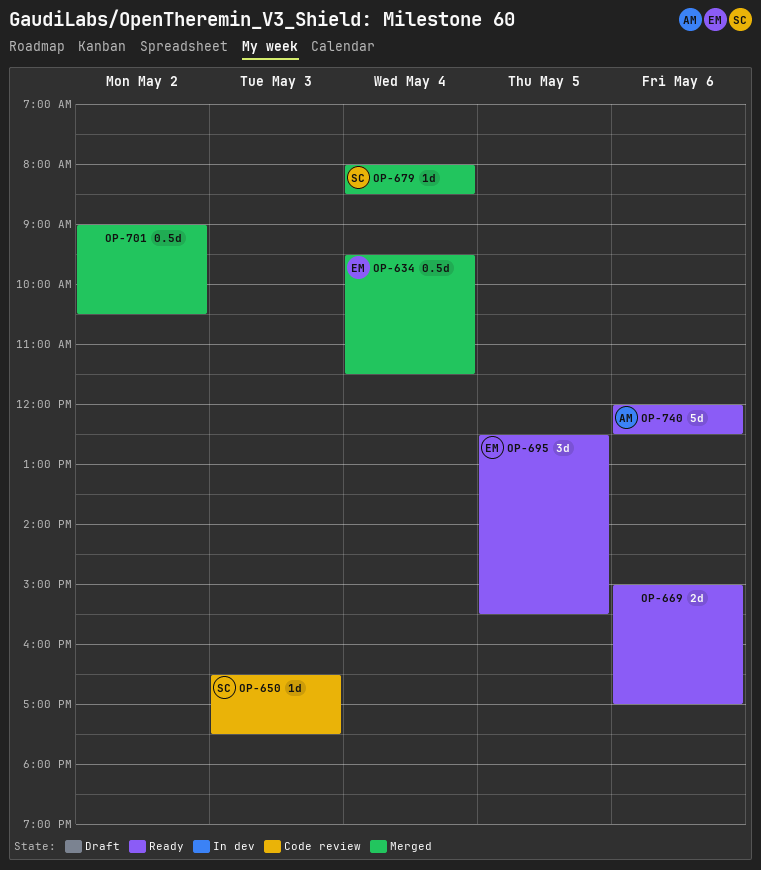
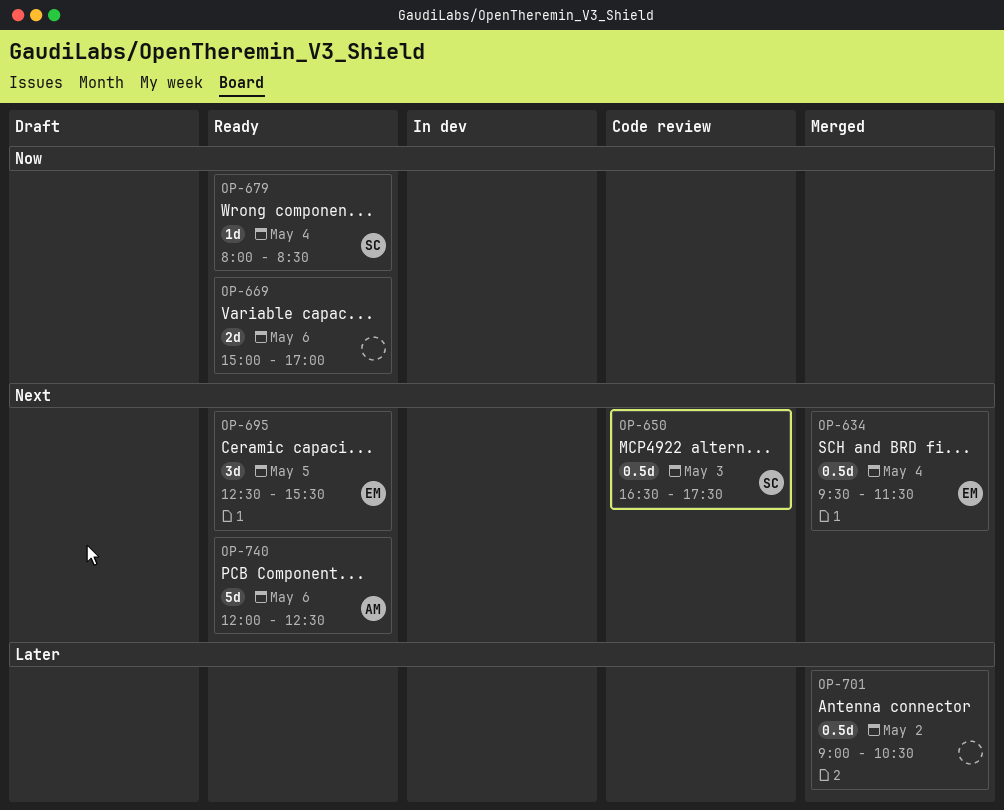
OP-650, estimate: 1d -> 0.5d
OP-679, status: Merged -> Ready

